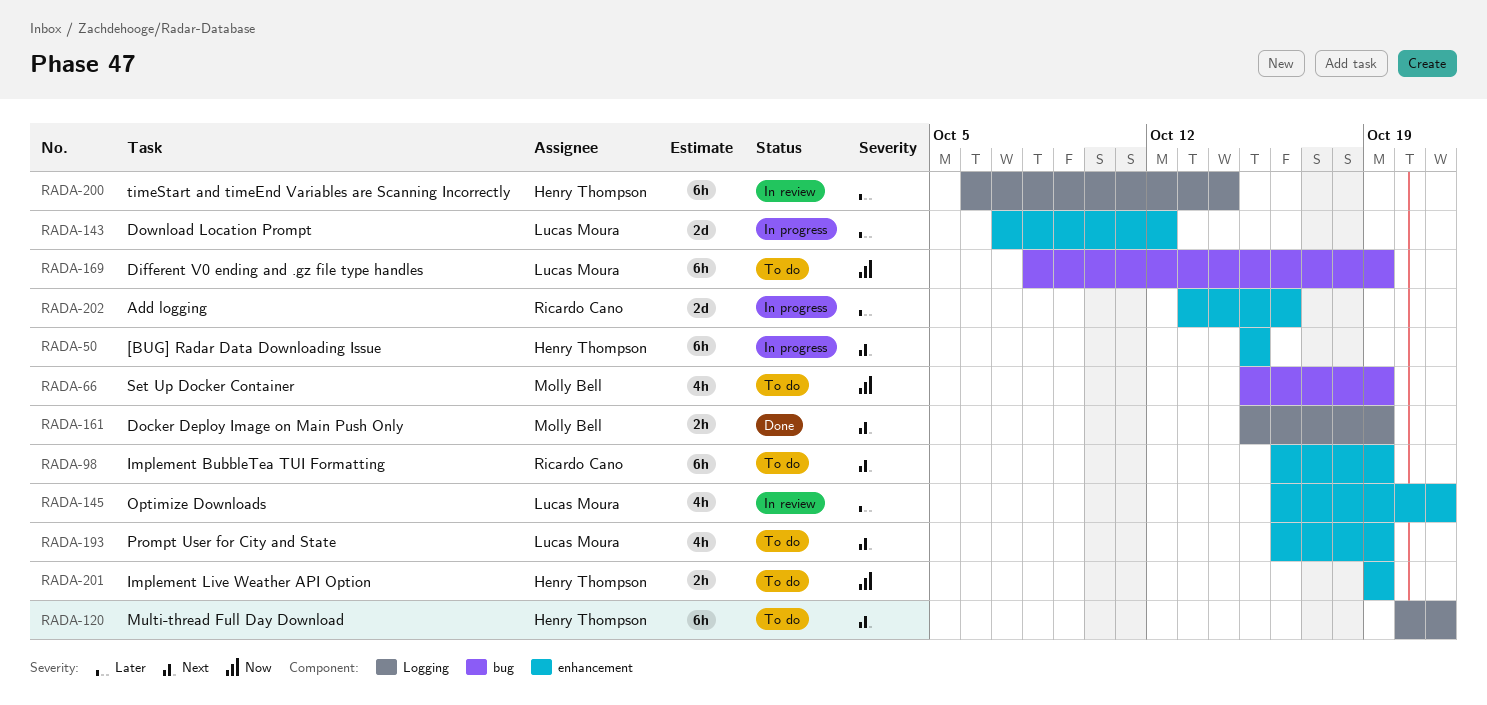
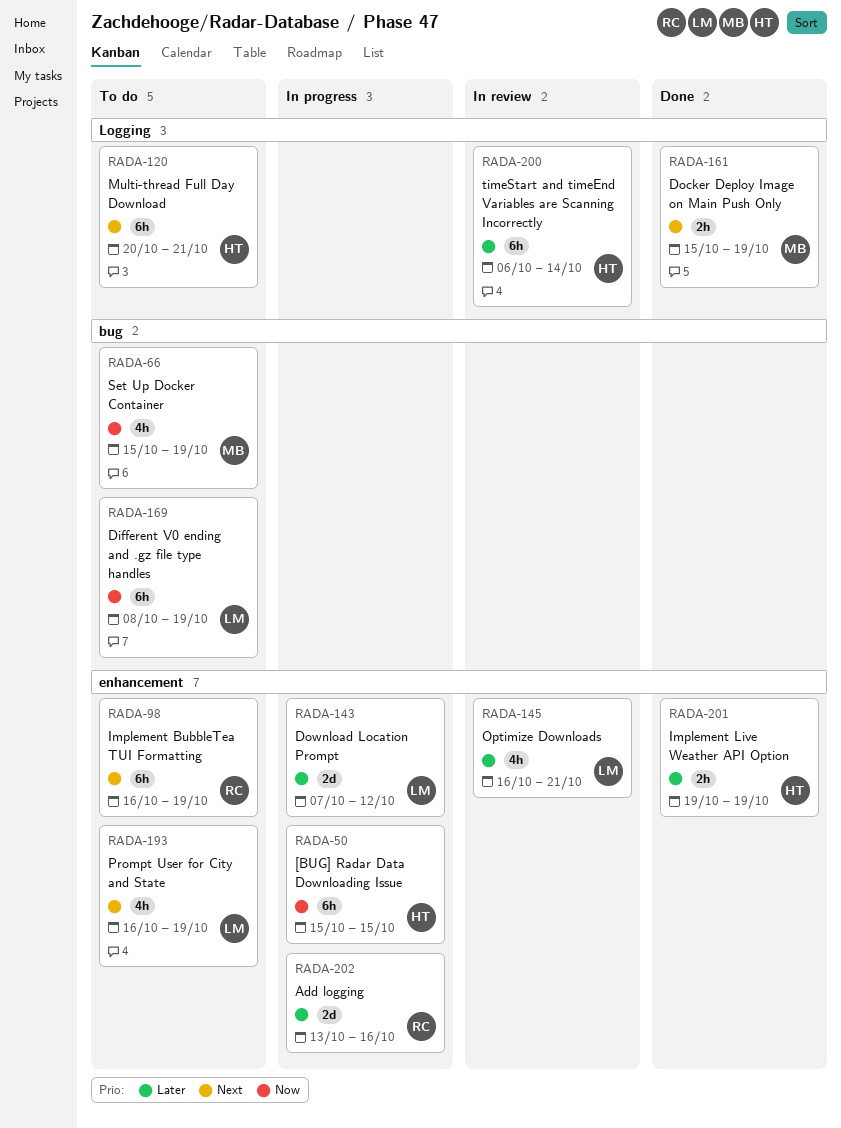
RADA-50, priority: Next -> Now
RADA-201, status: To do -> Done
RADA-201, priority: Now -> Later

